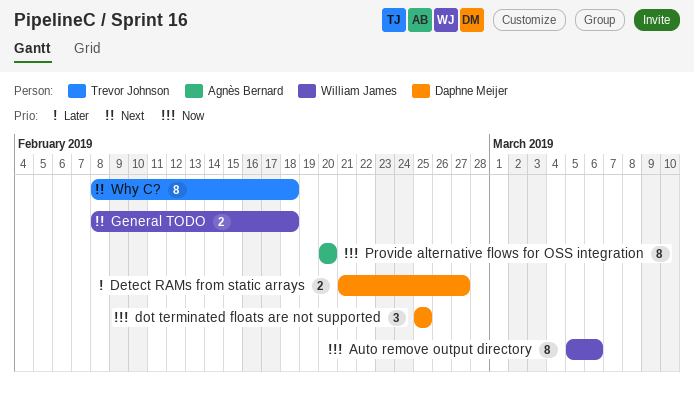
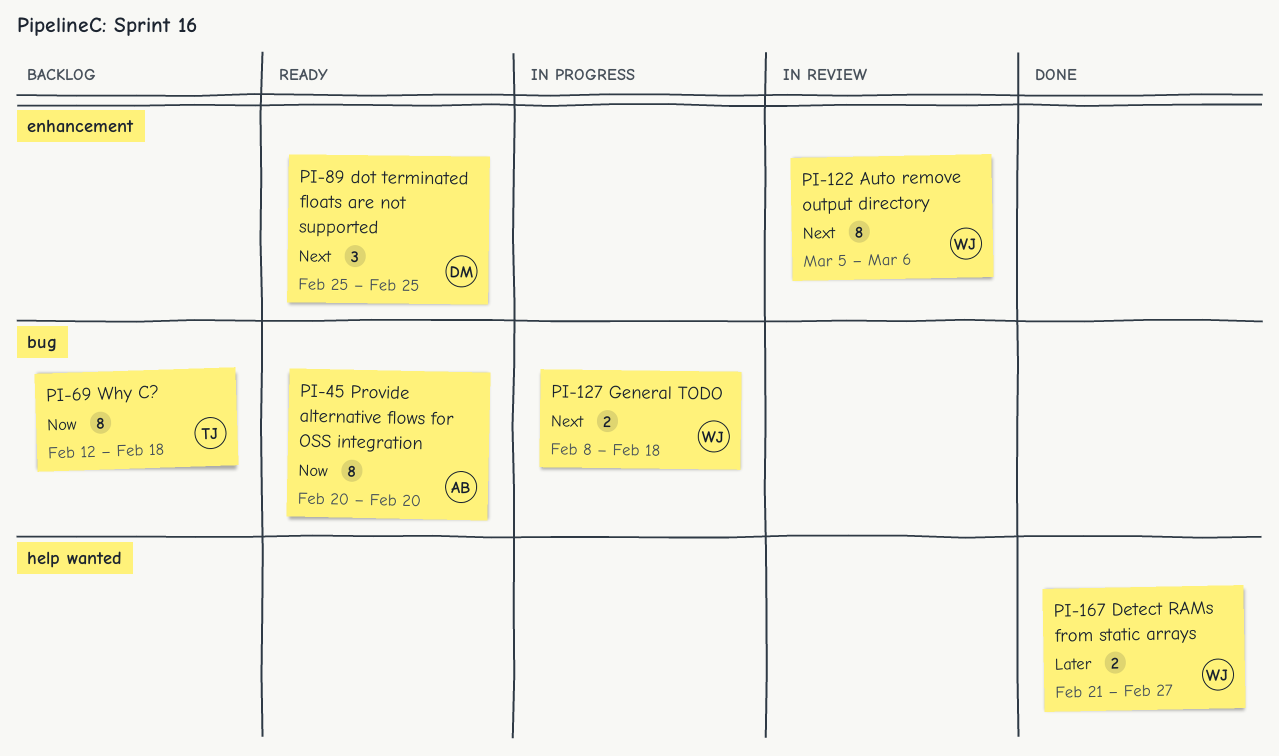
Auto remove output directory, priority: Now -> Next
Detect RAMs from static arrays, owner: Daphne Meijer -> William James
dot terminated floats are not supported, priority: Now -> Next
Why C?, priority: Next -> Now
Why C?, start: Feb 8 -> Feb 12

